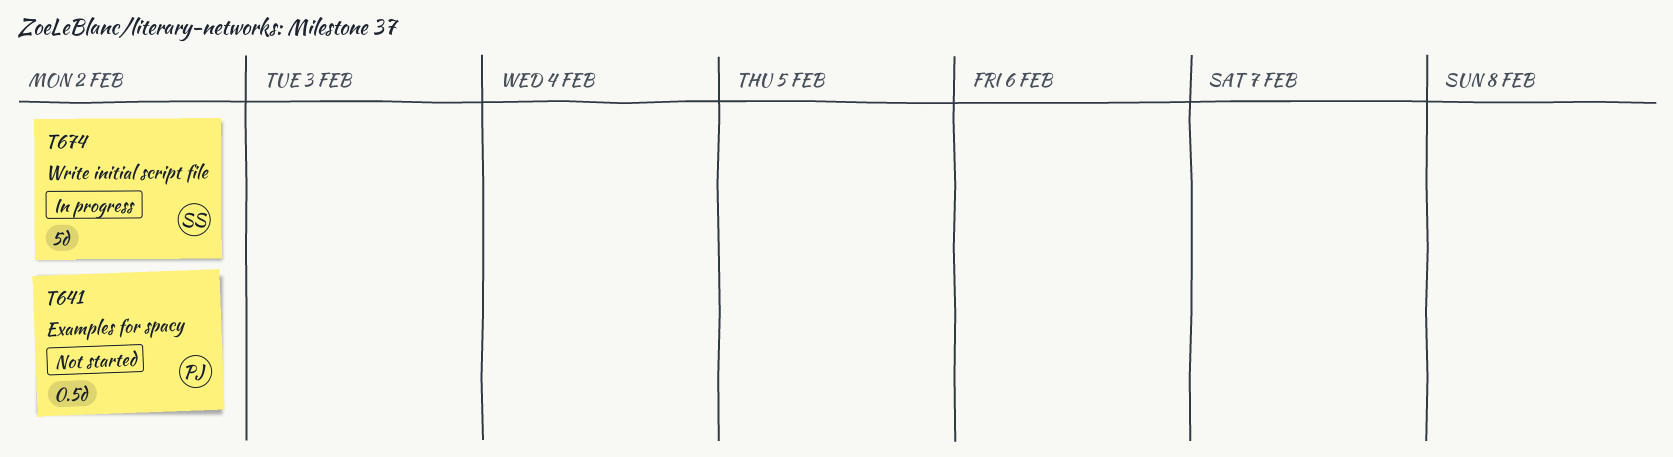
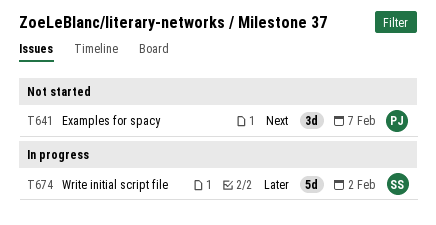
T641, estimate: 0.5d -> 3d
T641, due: Feb 2 -> Feb 7

